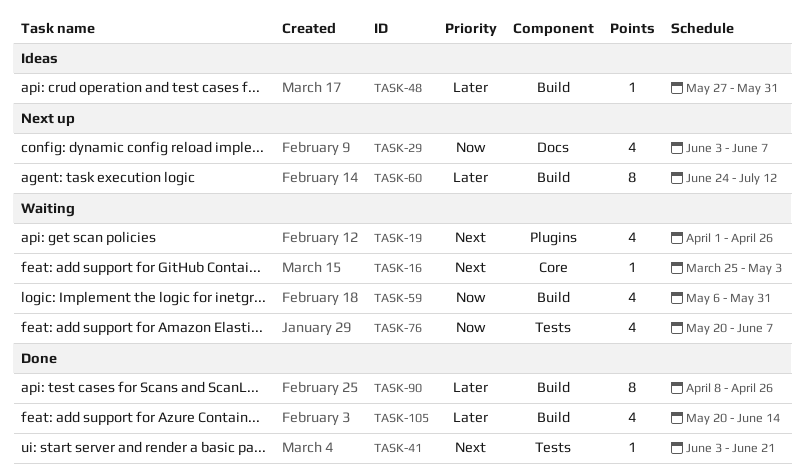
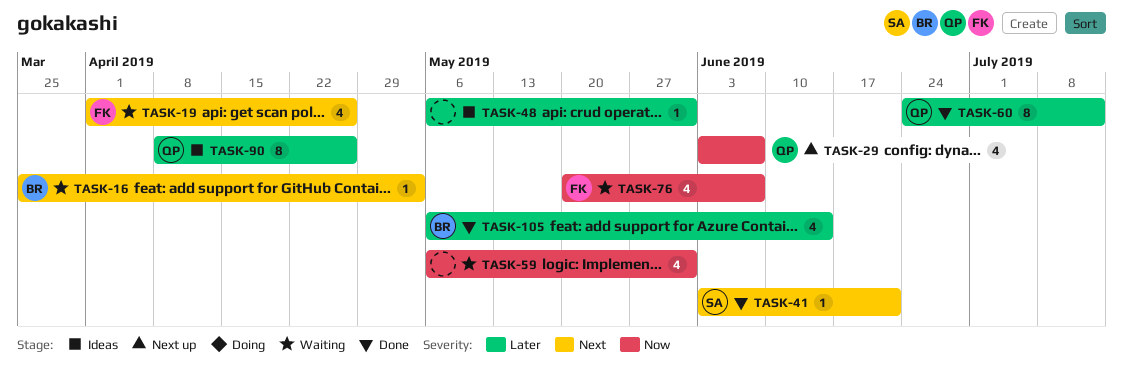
TASK-48, start: May 27 -> May 6
TASK-60, status: Next up -> Done
TASK-90, status: Done -> Ideas
TASK-105, start: May 20 -> May 6

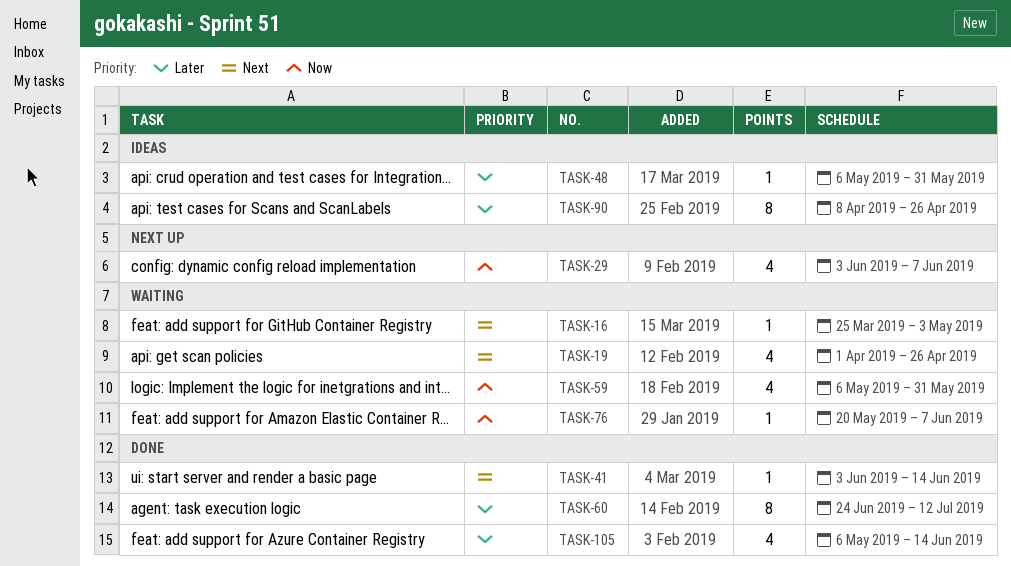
TASK-41, due: Jun 21 -> Jun 14
TASK-76, estimate: 4 -> 1

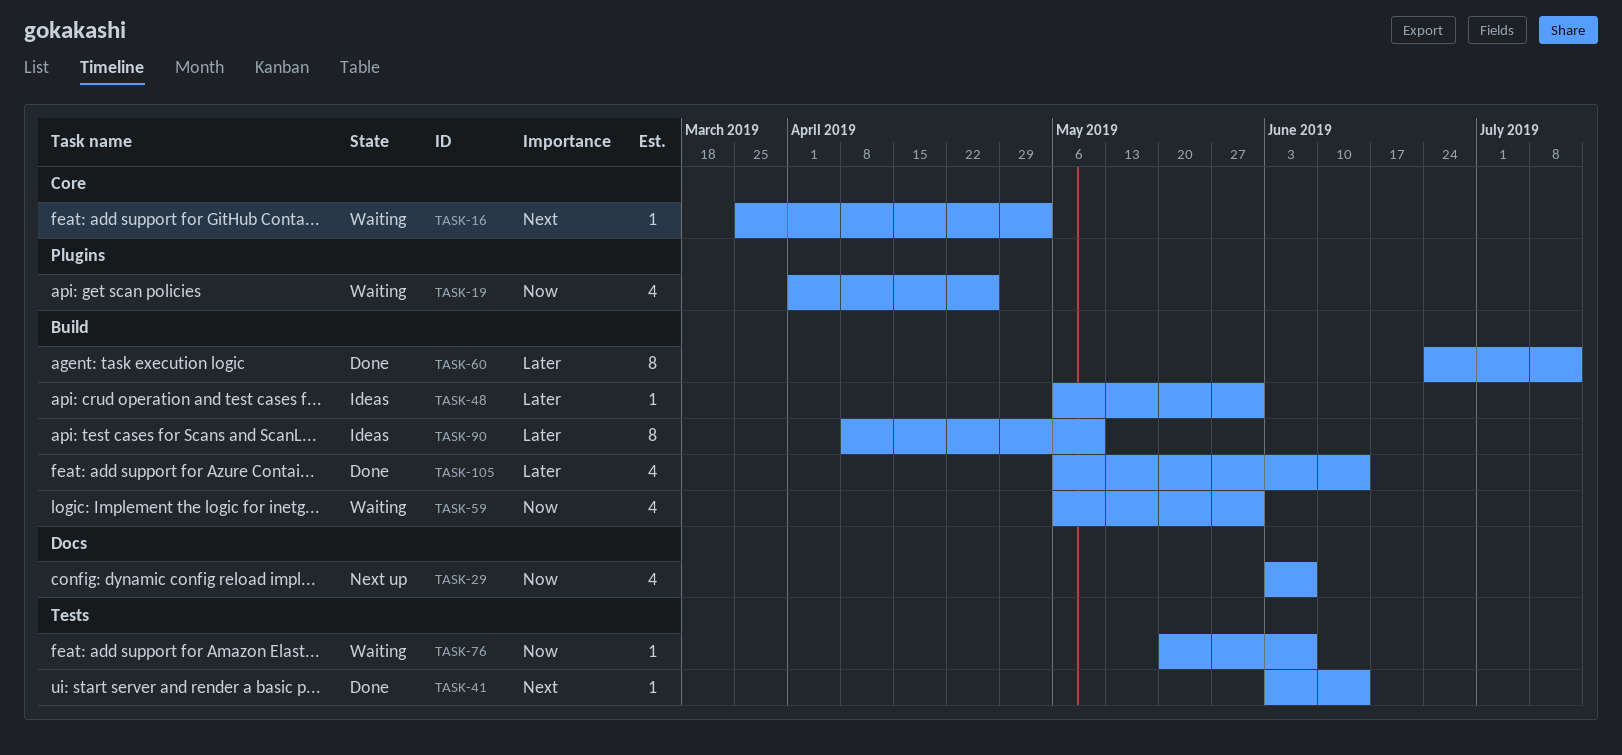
TASK-19, priority: Next -> Now
TASK-90, due: Apr 26 -> May 10

